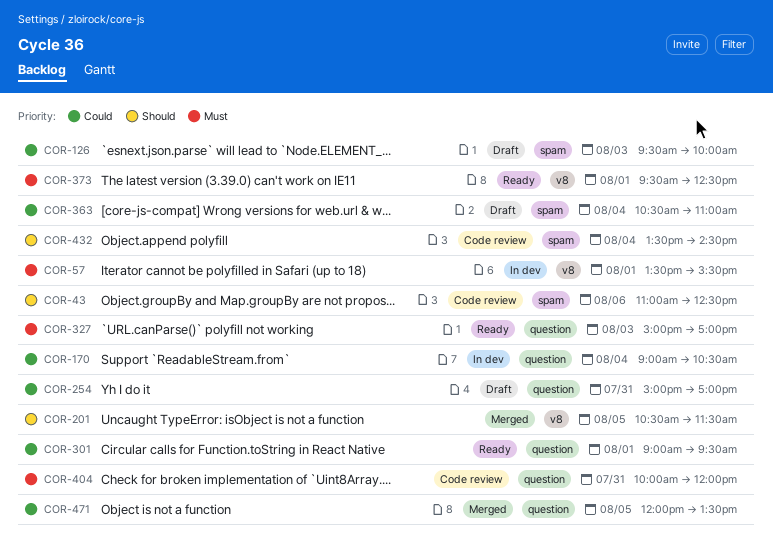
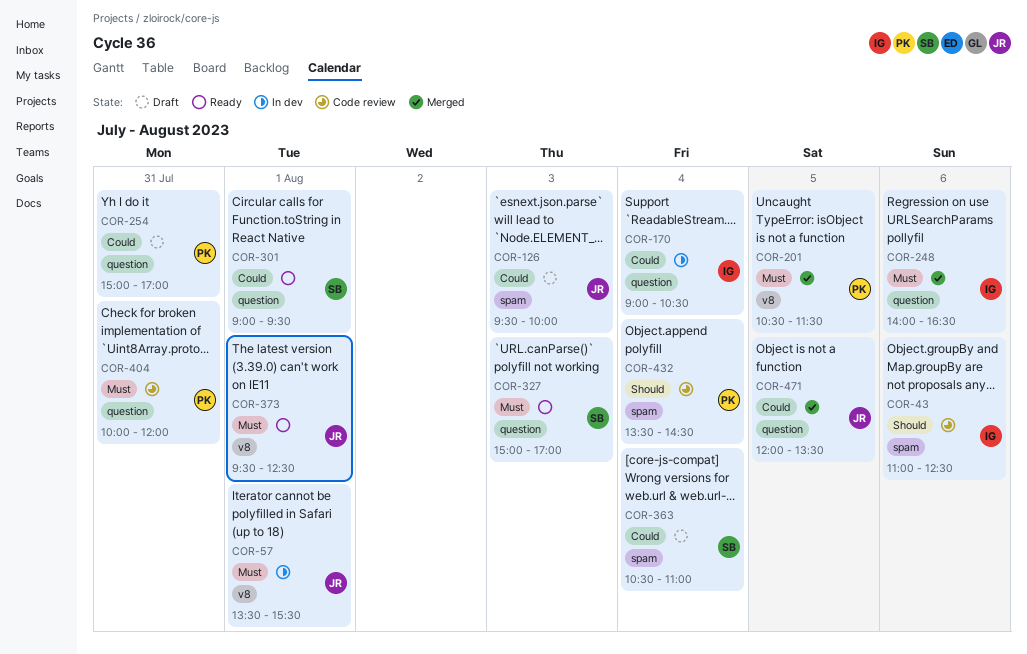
COR-201, priority: Should -> Must
COR-248: none -> present

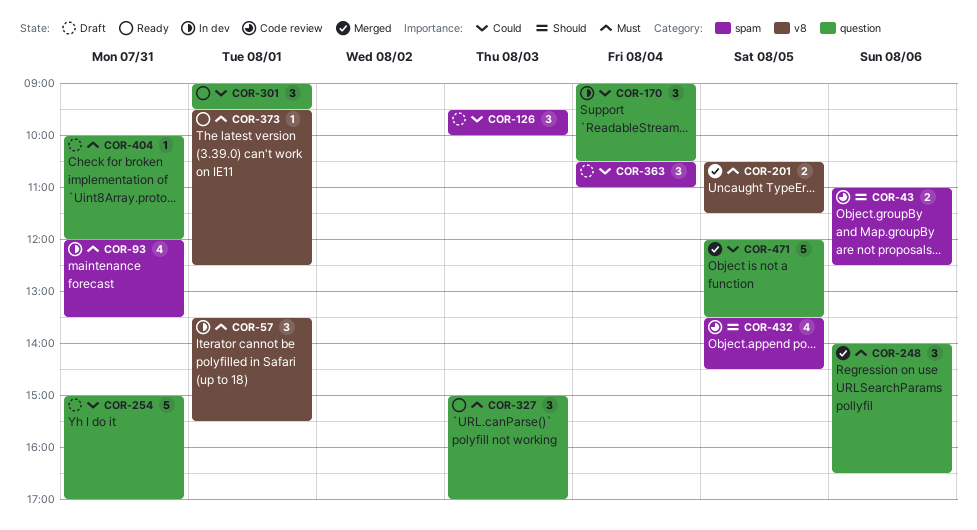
COR-93: none -> present
COR-404, status: Code review -> Draft
COR-432, day: Aug 4 -> Aug 5

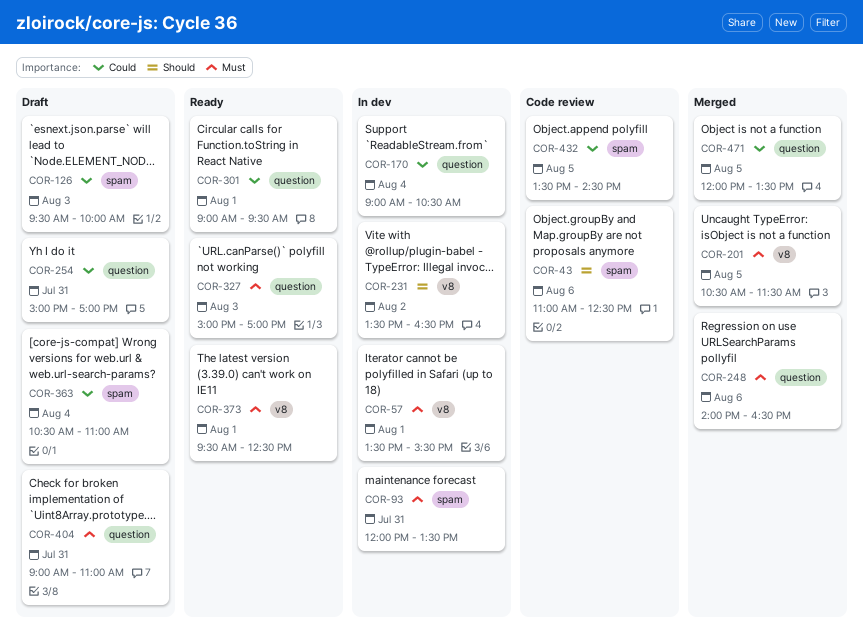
COR-231: none -> present
COR-404, begins: 10:00 -> 09:00
COR-404, ends: 12:00 -> 11:00
COR-432, priority: Should -> Could

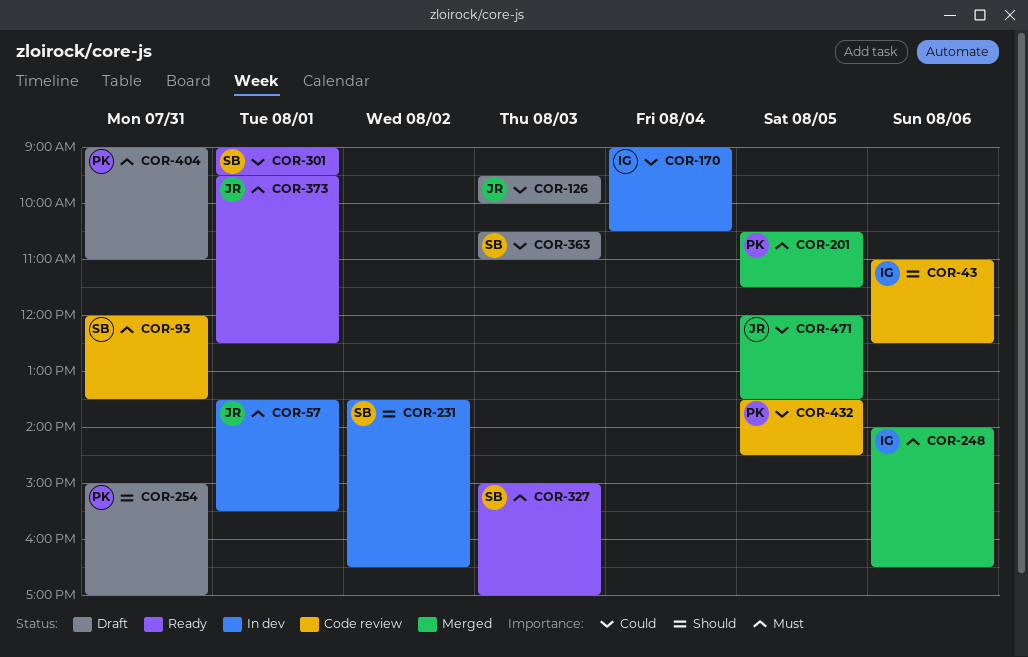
COR-93, status: In dev -> Code review
COR-254, priority: Could -> Should
COR-363, day: Aug 4 -> Aug 3

